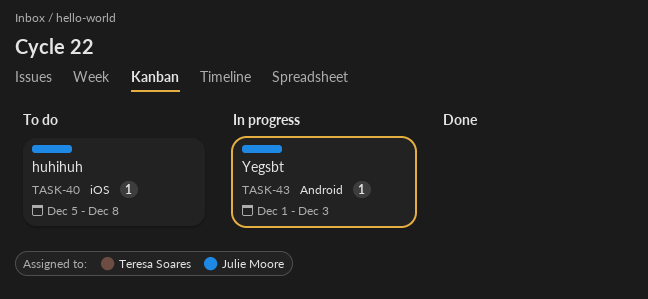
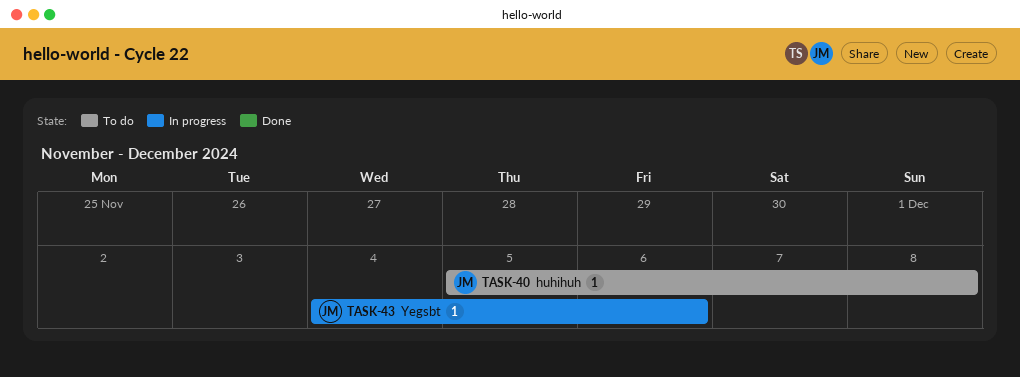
TASK-43, start: Dec 1 -> Dec 4
TASK-43, due: Dec 3 -> Dec 6

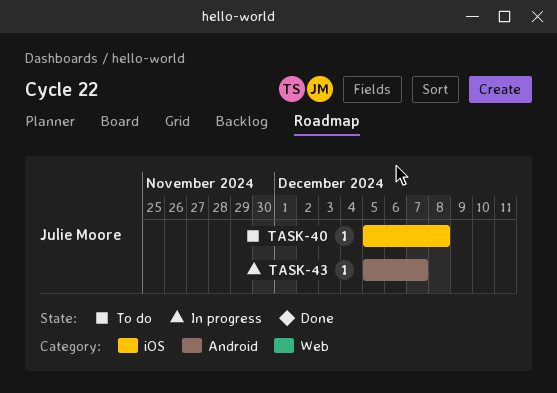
TASK-43, start: Dec 4 -> Dec 5
TASK-43, due: Dec 6 -> Dec 7

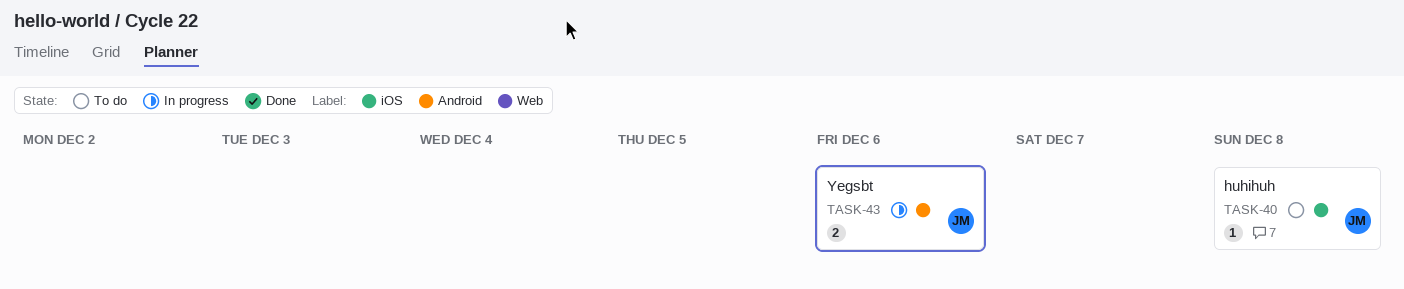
TASK-43, estimate: 1 -> 2
TASK-43, due: Dec 7 -> Dec 6

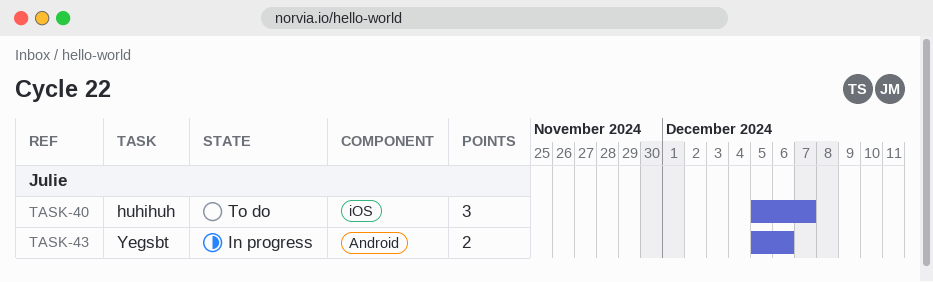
TASK-40, estimate: 1 -> 3
TASK-40, due: Dec 8 -> Dec 7

